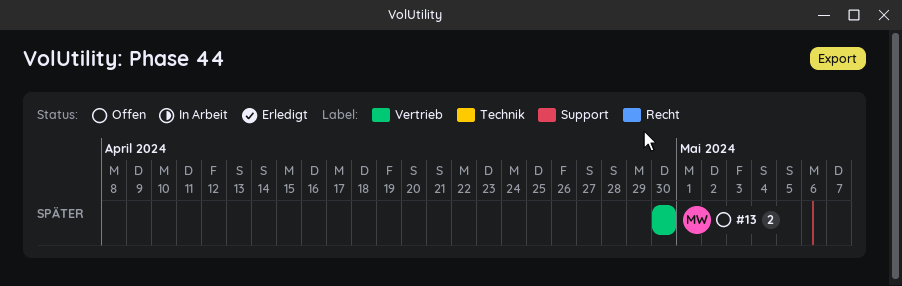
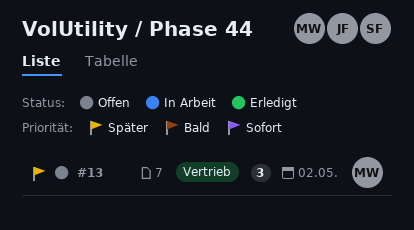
#13, estimate: 2 -> 3
#13, due: Apr 30 -> May 2

